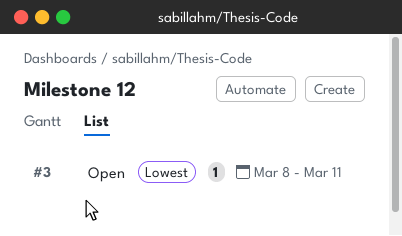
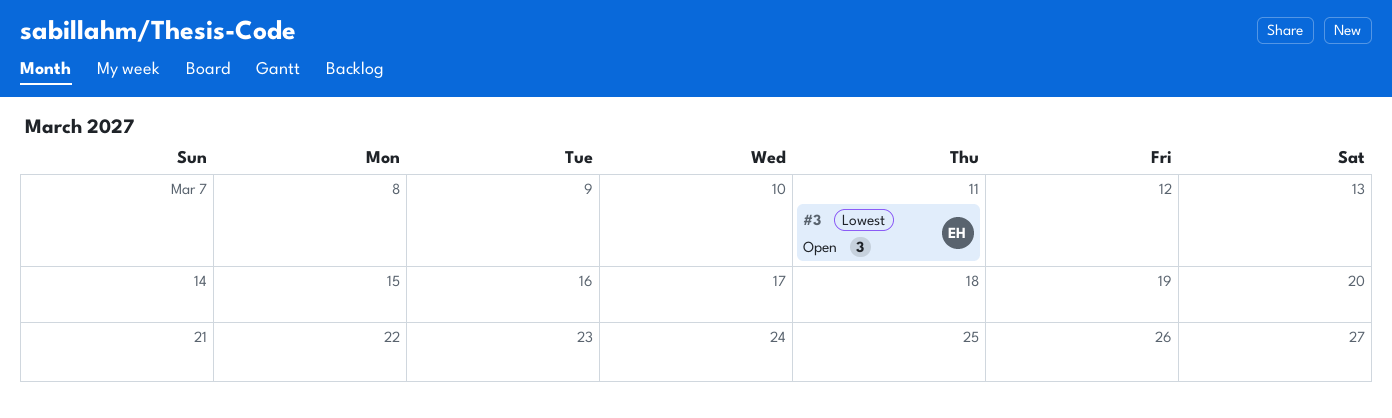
#3, estimate: 1 -> 3

